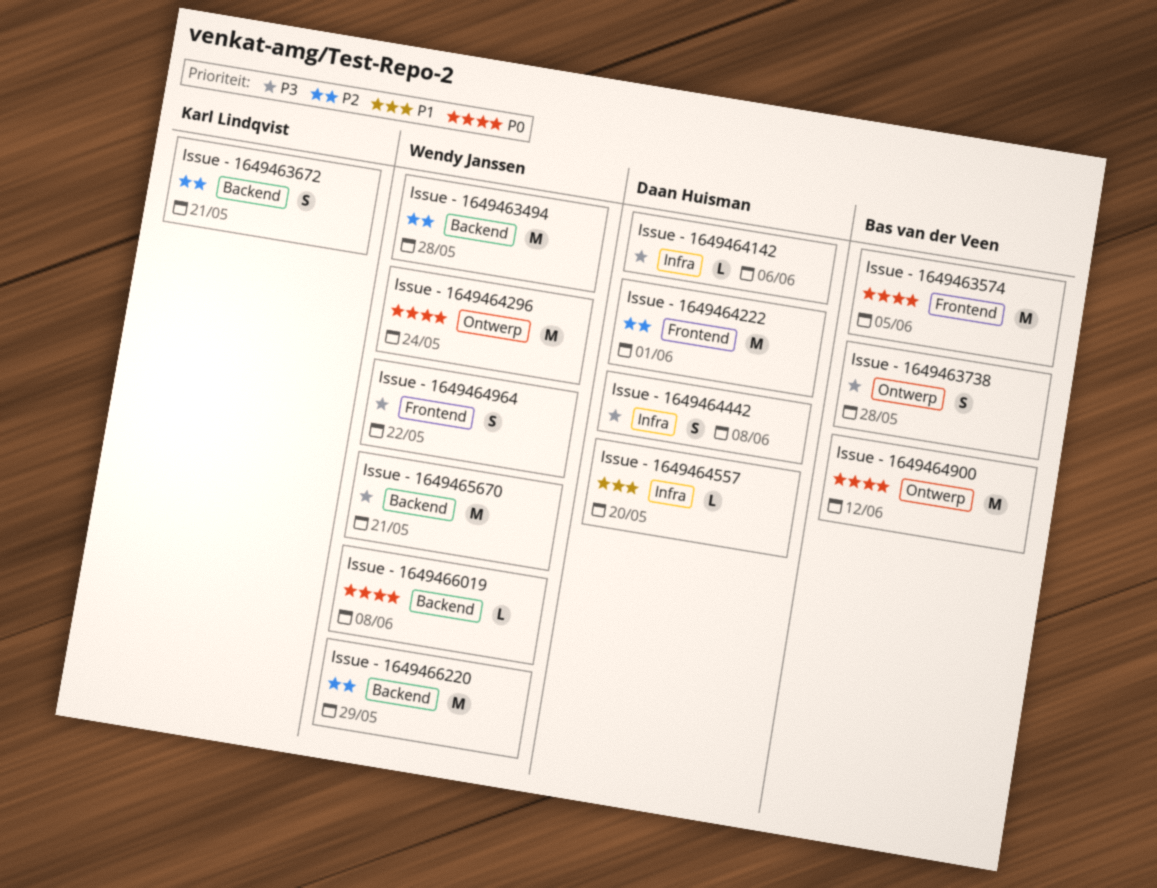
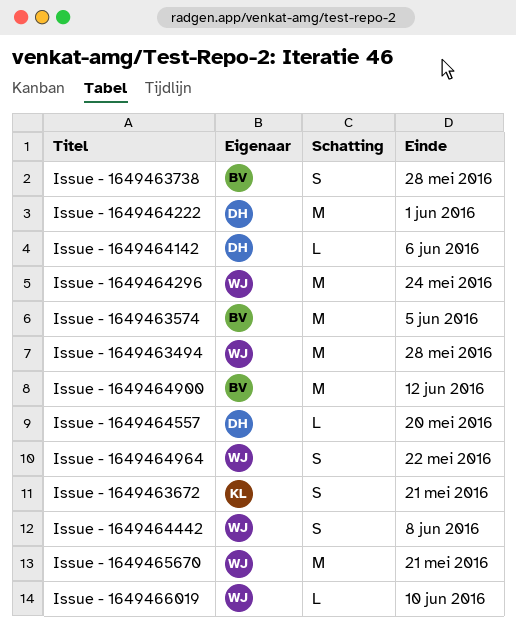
Issue - 1649464442, owner: Daan Huisman -> Wendy Janssen
Issue - 1649466019, due: Jun 8 -> Jun 10
Issue - 1649466220: present -> none

